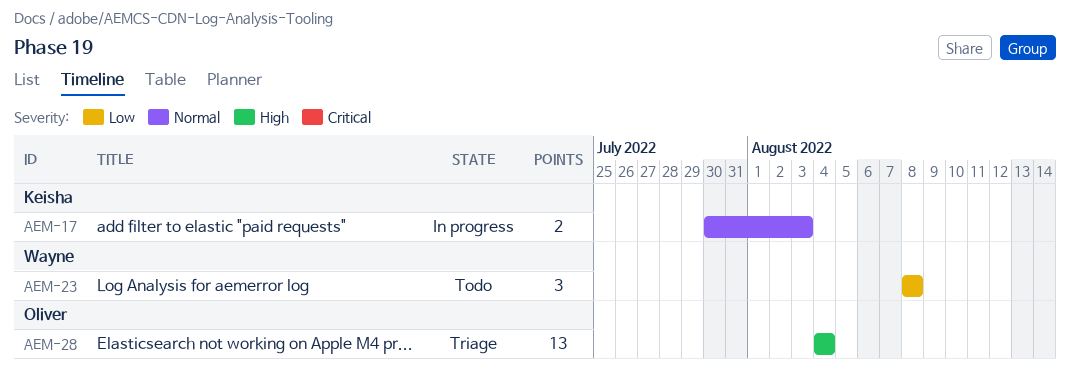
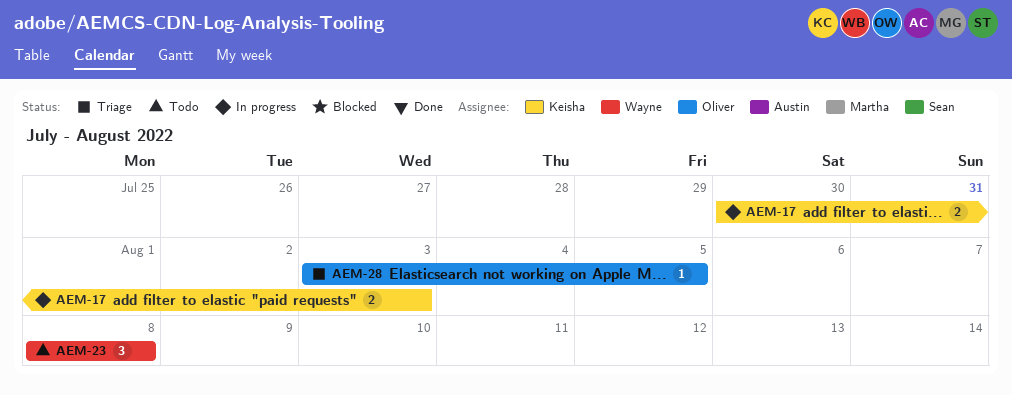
AEM-28, estimate: 13 -> 1
AEM-28, start: Aug 4 -> Aug 3
AEM-28, due: Aug 4 -> Aug 5

